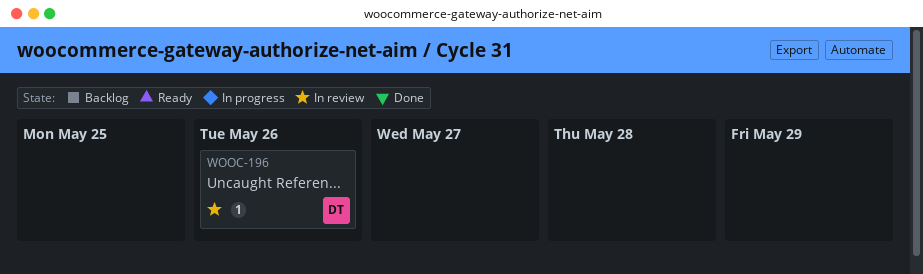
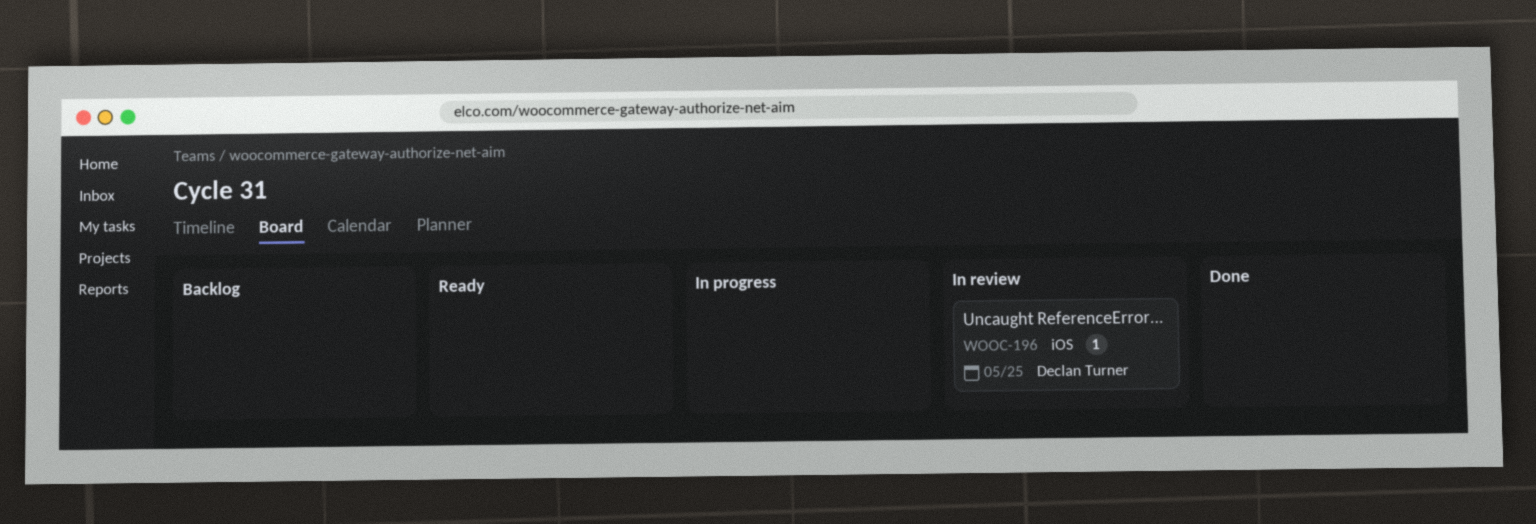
WOOC-196, due: May 26 -> May 25

